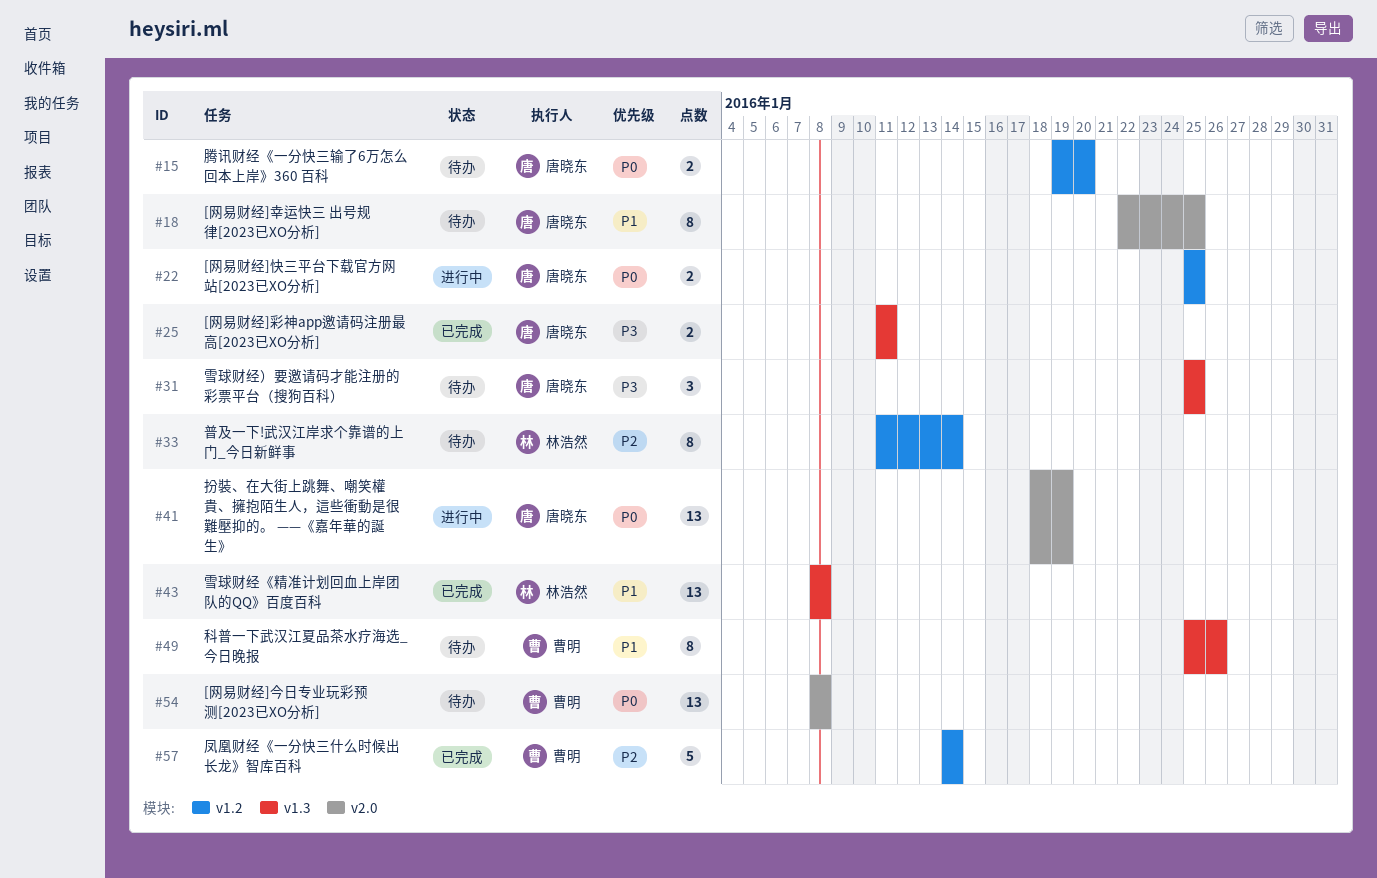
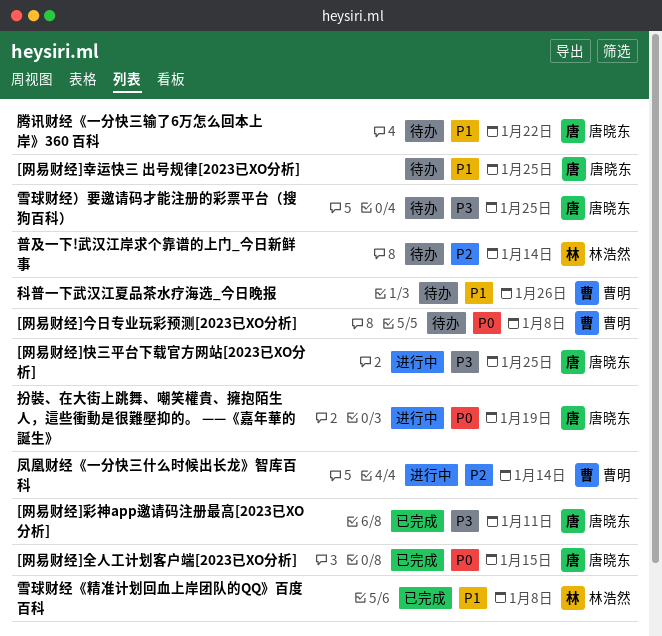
[网易财经]全人工计划客户端[2023已XO分析]: none -> present
[网易财经]快三平台下载官方网站[2023已XO分析], priority: P0 -> P3
凤凰财经《一分快三什么时候出长龙》智库百科, status: 已完成 -> 进行中
腾讯财经《一分快三输了6万怎么回本上岸》360 百科, priority: P0 -> P1
腾讯财经《一分快三输了6万怎么回本上岸》360 百科, due: Jan 20 -> Jan 22

